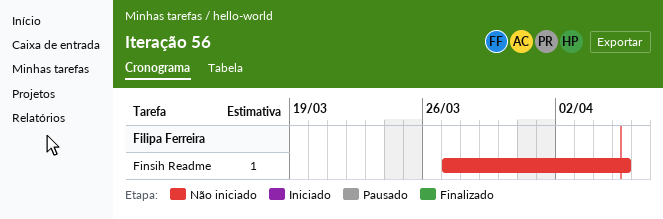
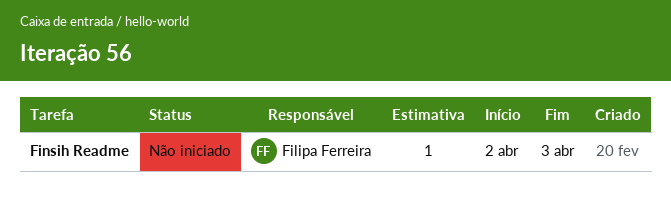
Finsih Readme, start: Mar 27 -> Apr 2
Finsih Readme, due: Apr 5 -> Apr 3

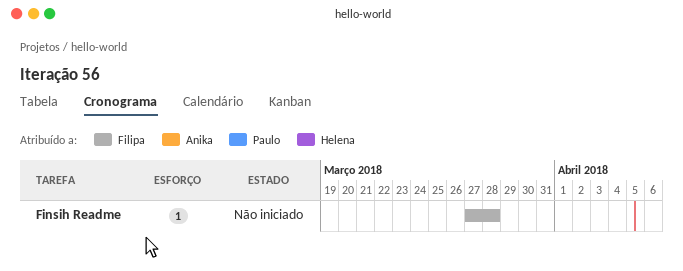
Finsih Readme, start: Apr 2 -> Mar 27
Finsih Readme, due: Apr 3 -> Mar 28

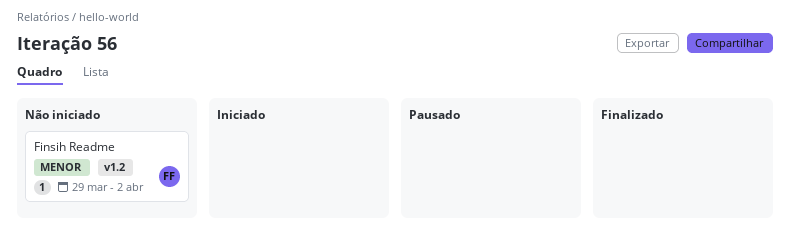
Finsih Readme, start: Mar 27 -> Mar 29
Finsih Readme, due: Mar 28 -> Apr 2

